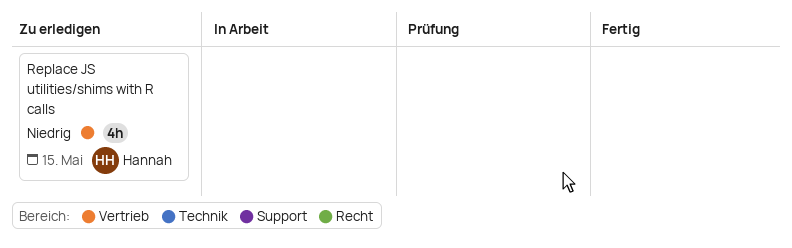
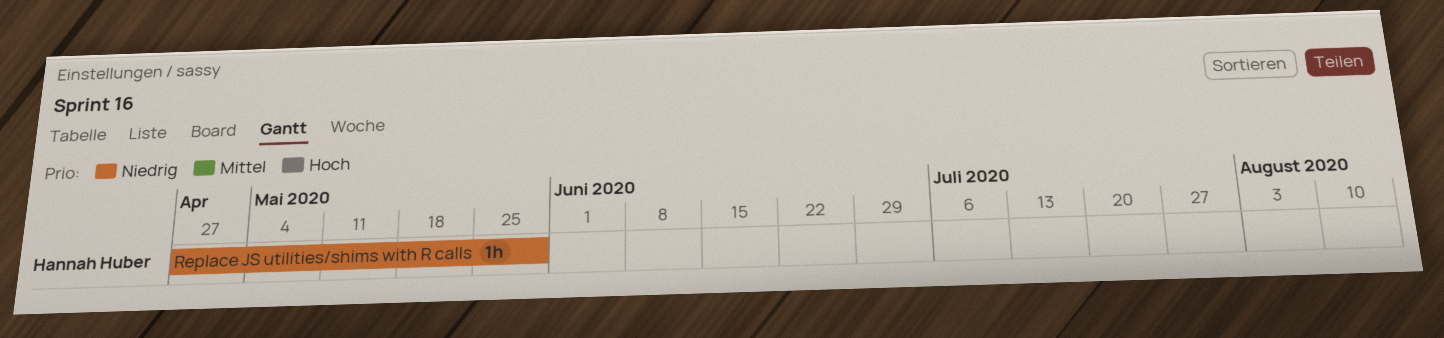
Replace JS utilities/shims with R calls, estimate: 4h -> 1h
Replace JS utilities/shims with R calls, due: May 15 -> May 29

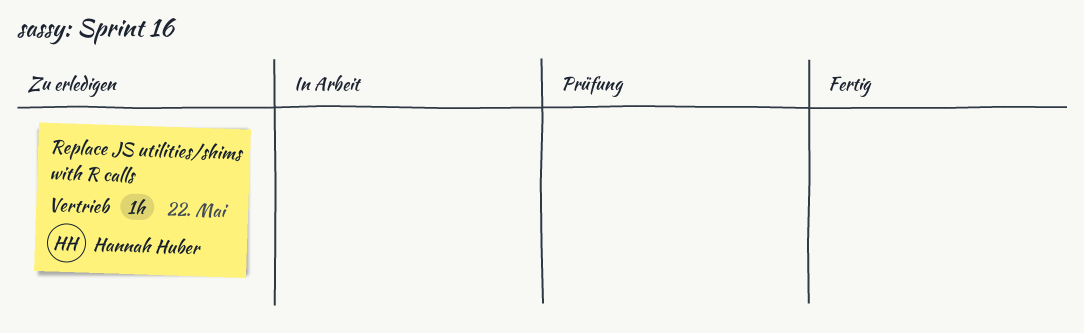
Replace JS utilities/shims with R calls, due: May 29 -> May 22

